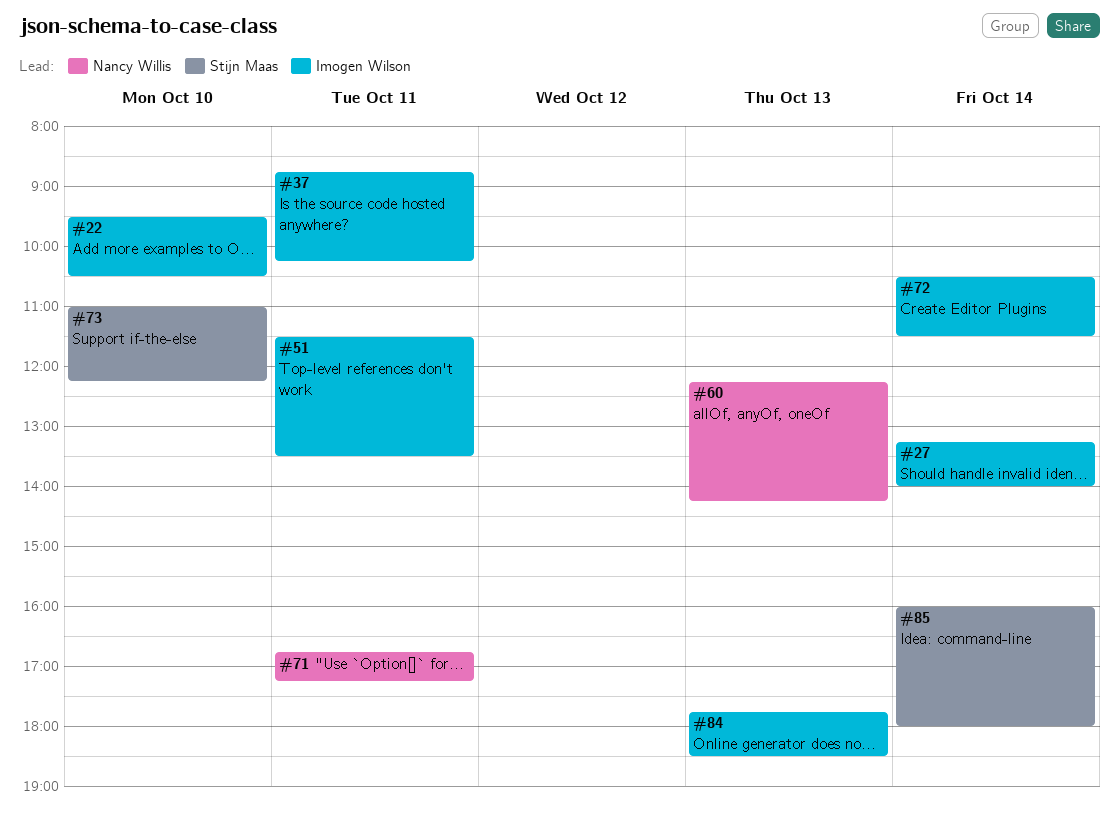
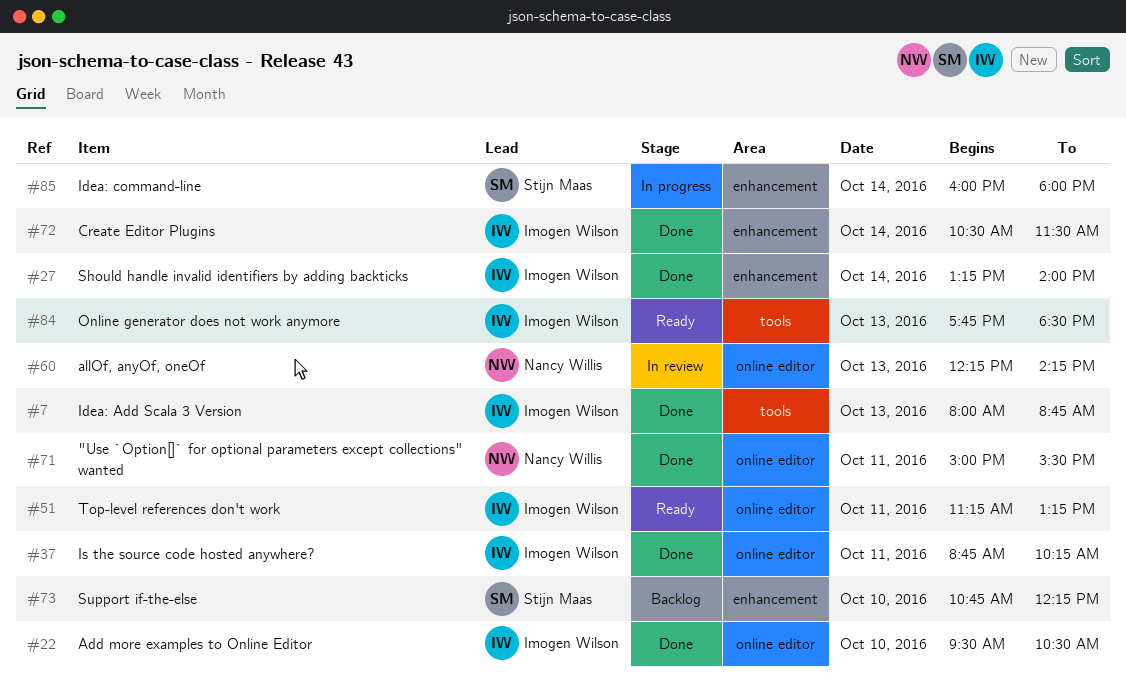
#7: none -> present
#51, begins: 11:30 -> 11:15
#51, ends: 13:30 -> 13:15
#71, begins: 16:45 -> 15:00
#71, ends: 17:15 -> 15:30
#73, begins: 11:00 -> 10:45

